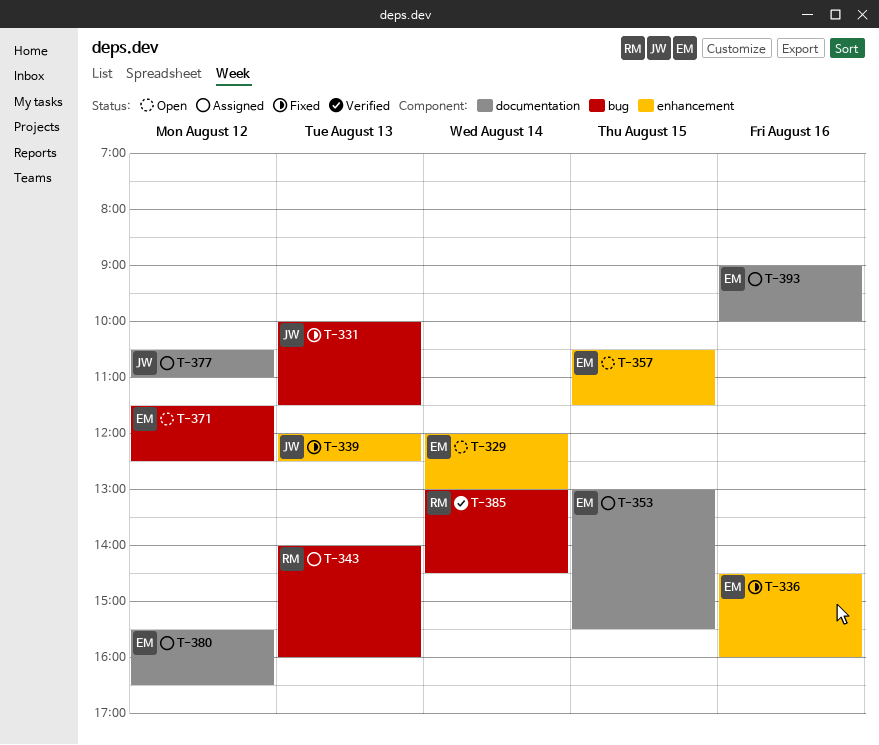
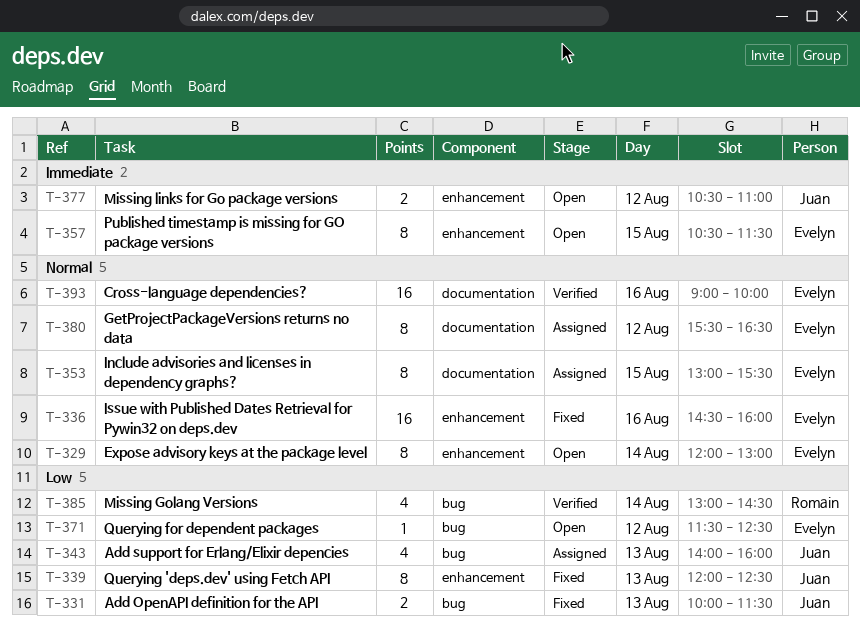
T-343, owner: Romain -> Juan
T-377, status: Assigned -> Open
T-377, label: documentation -> enhancement
T-393, status: Assigned -> Verified

